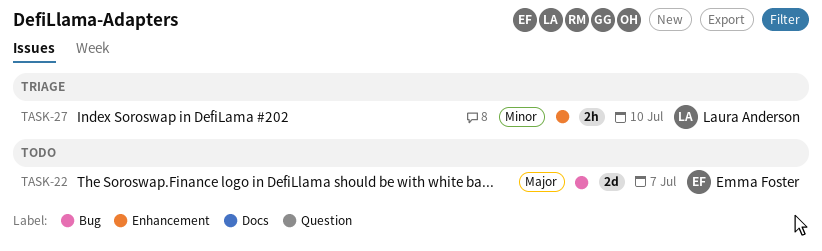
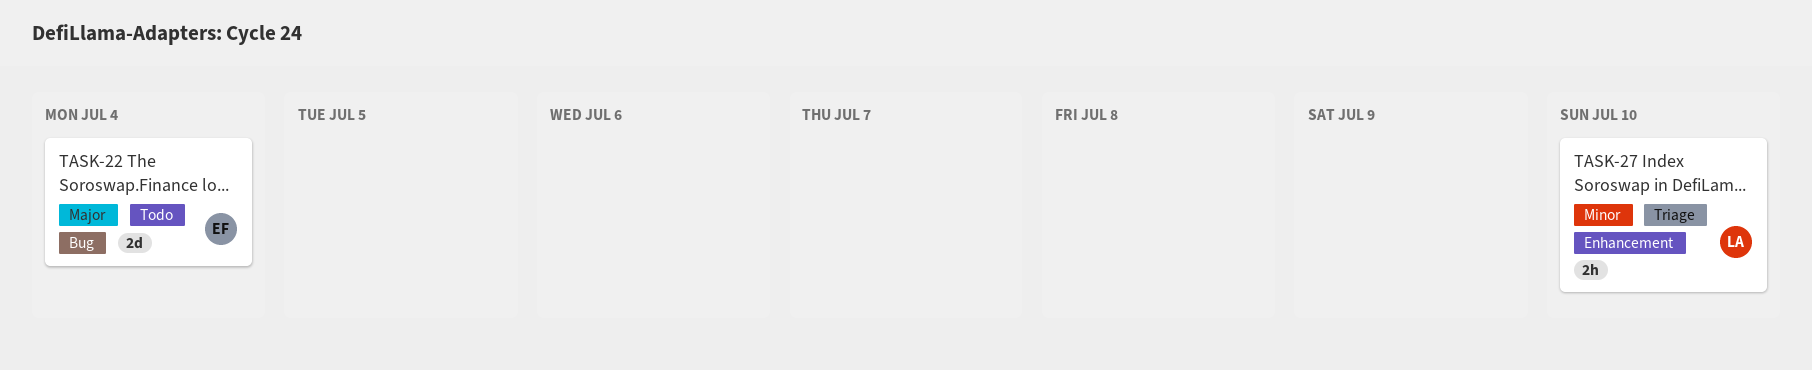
TASK-22, due: Jul 7 -> Jul 4

